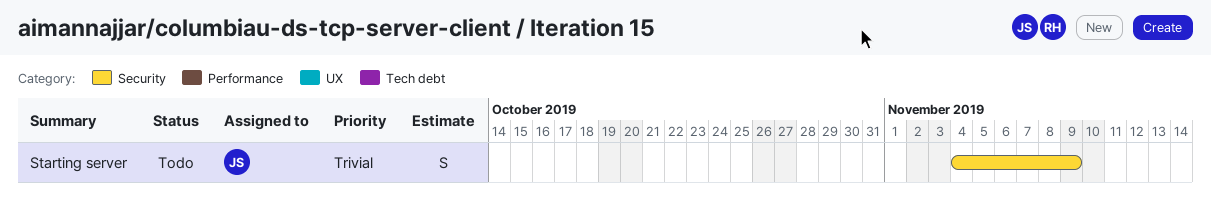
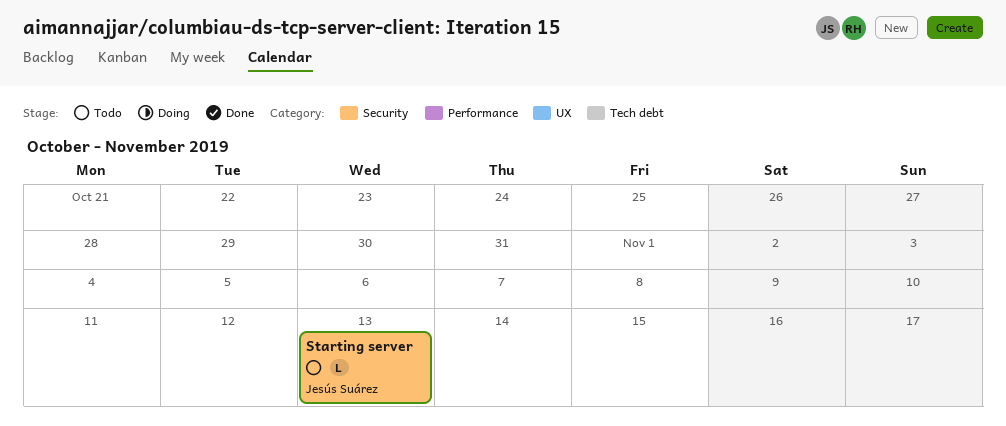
Starting server, estimate: S -> L
Starting server, due: Nov 9 -> Nov 13

